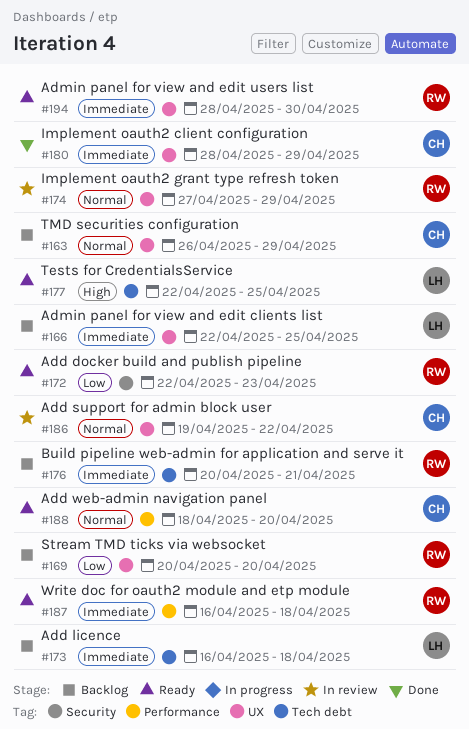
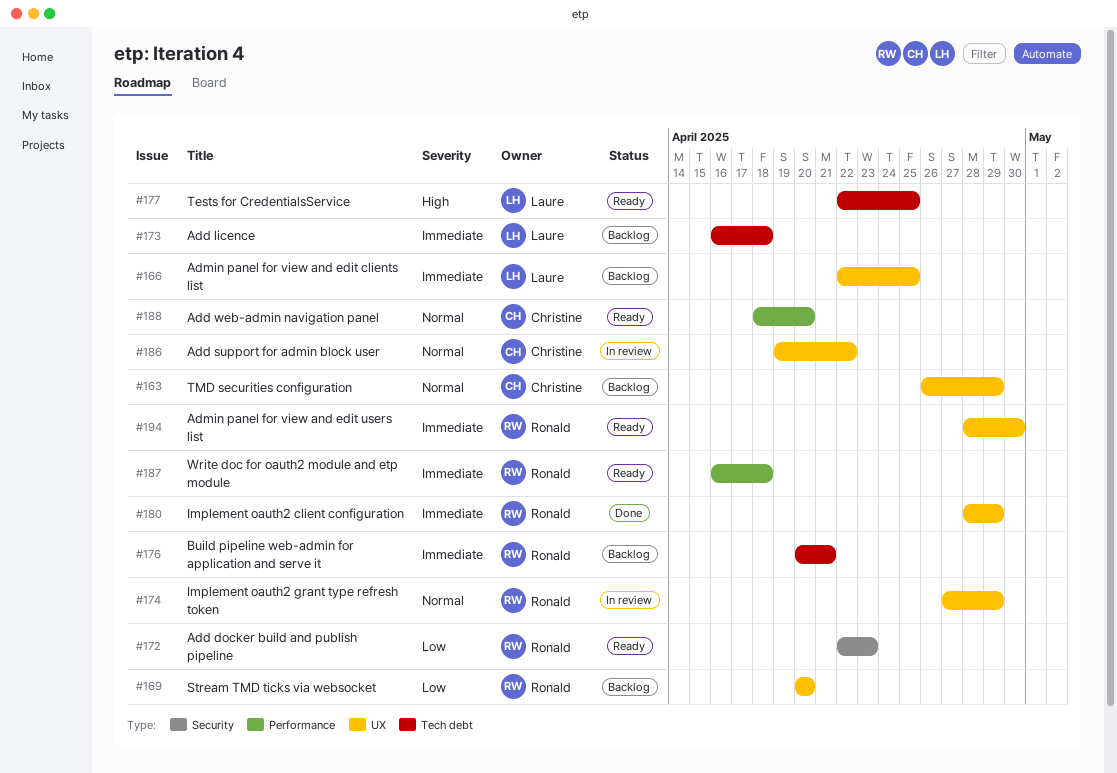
#180, owner: Christine -> Ronald

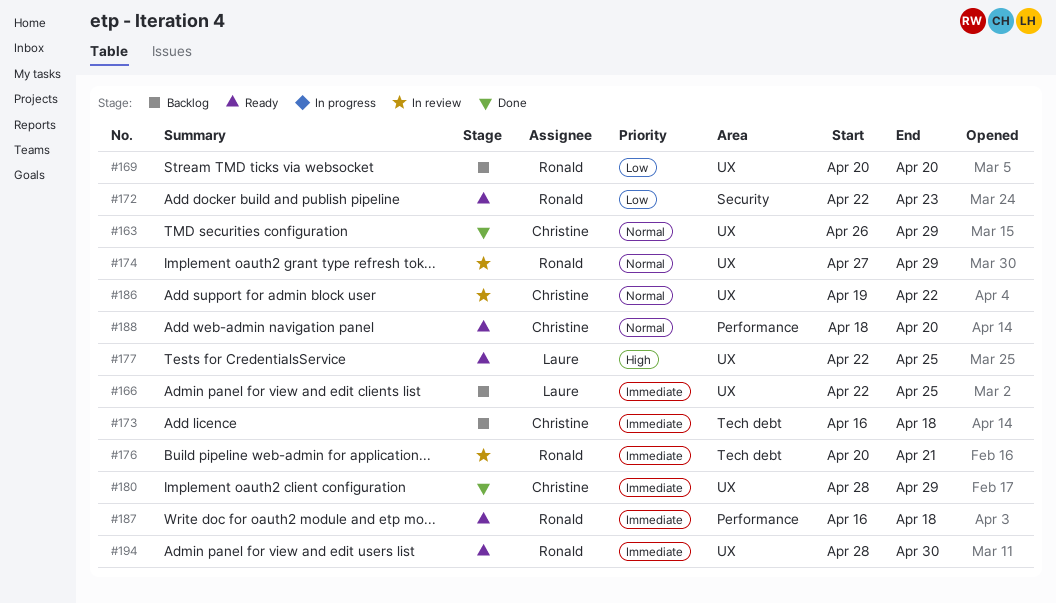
#163, status: Backlog -> Done
#173, owner: Laure -> Christine
#176, status: Backlog -> In review
#177, label: Tech debt -> UX
#180, owner: Ronald -> Christine

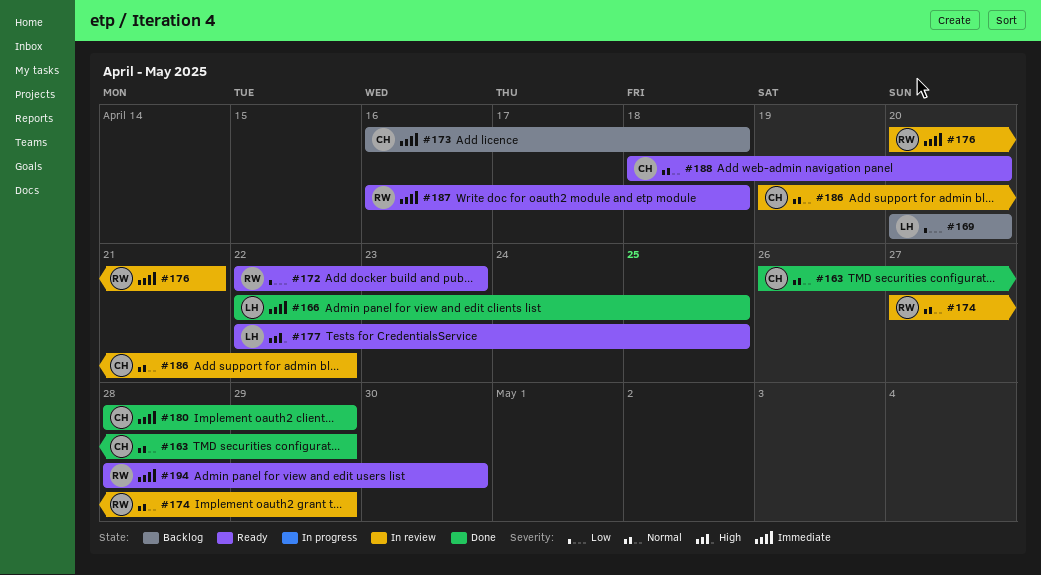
#166, status: Backlog -> Done
#169, owner: Ronald -> Laure

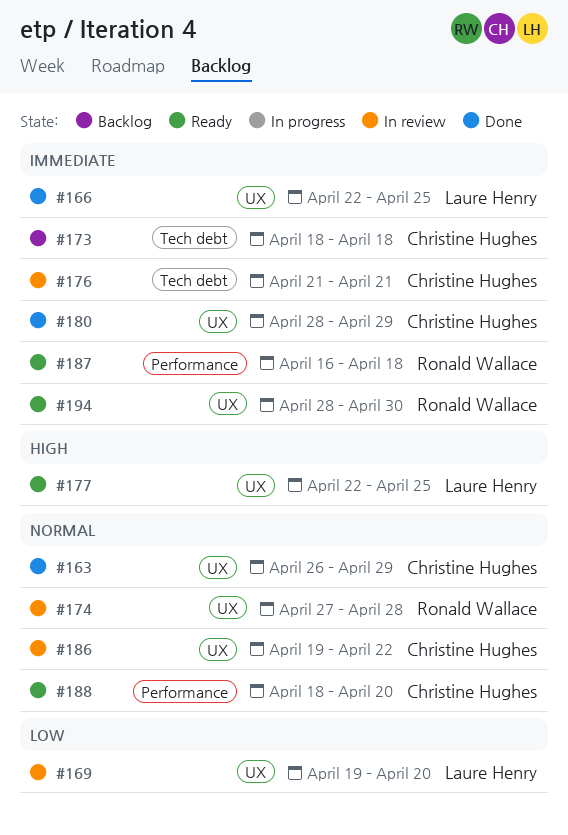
#169, status: Backlog -> In review
#169, start: Apr 20 -> Apr 19
#172: present -> none
#173, start: Apr 16 -> Apr 18
#174, due: Apr 29 -> Apr 28
#176, owner: Ronald Wallace -> Christine Hughes
#176, start: Apr 20 -> Apr 21

